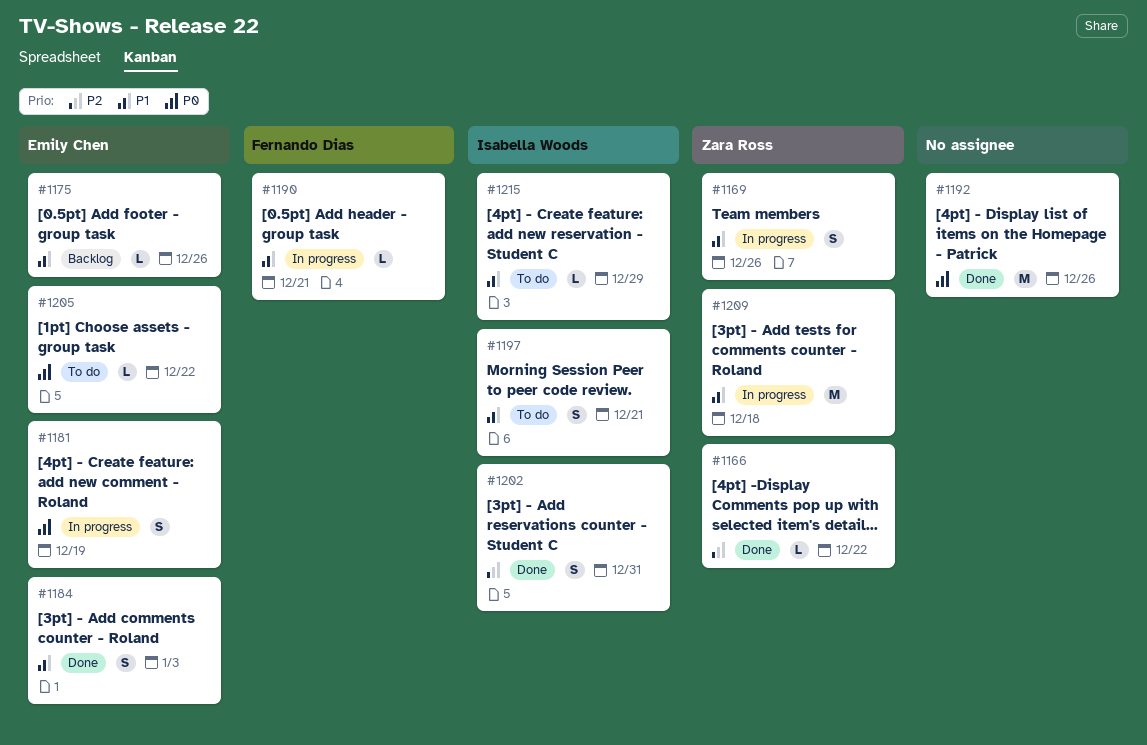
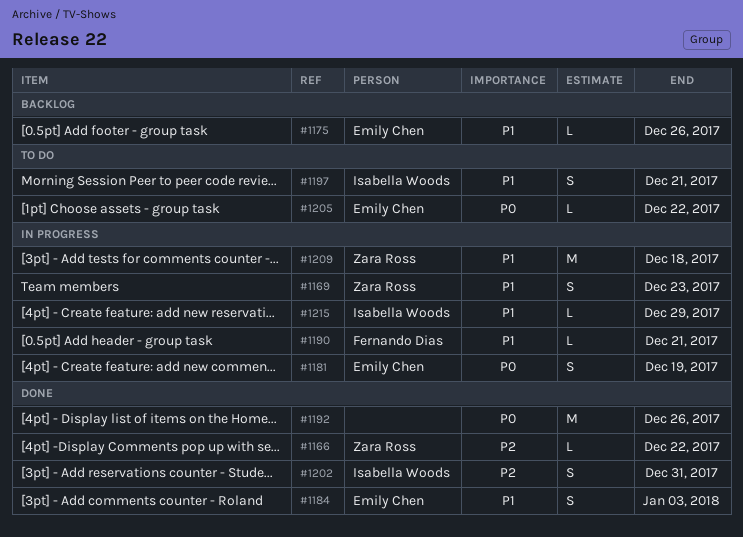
#1169, due: Dec 26 -> Dec 23
#1215, status: To do -> In progress

